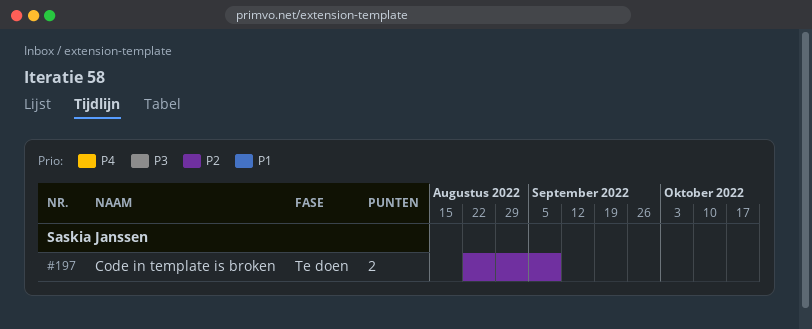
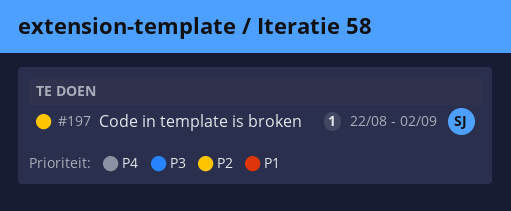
#197, estimate: 2 -> 1
#197, due: Sep 9 -> Sep 2

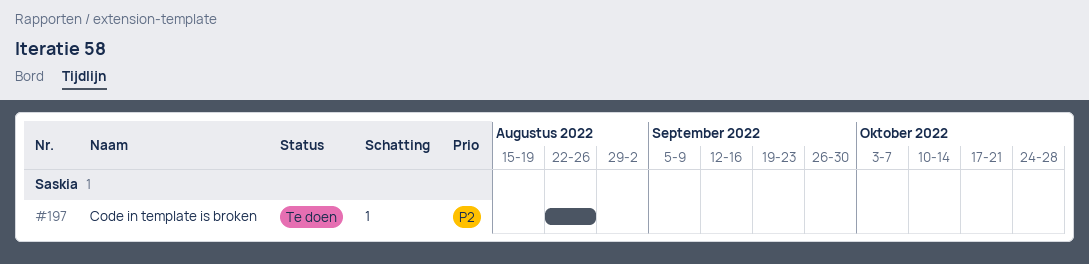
#197, due: Sep 2 -> Aug 26

